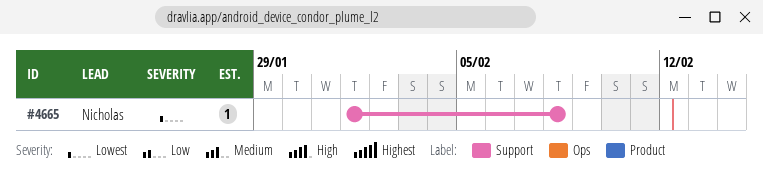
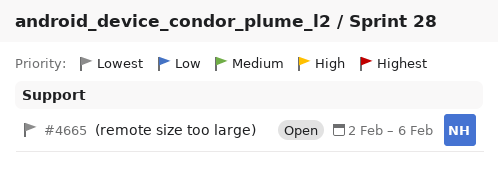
#4665, start: Feb 1 -> Feb 2
#4665, due: Feb 8 -> Feb 6

